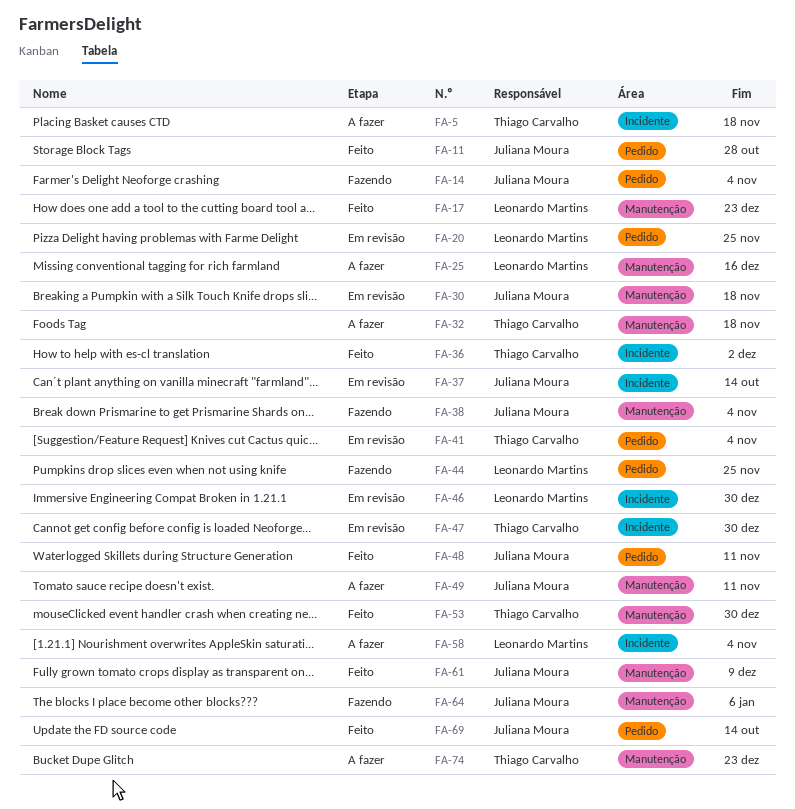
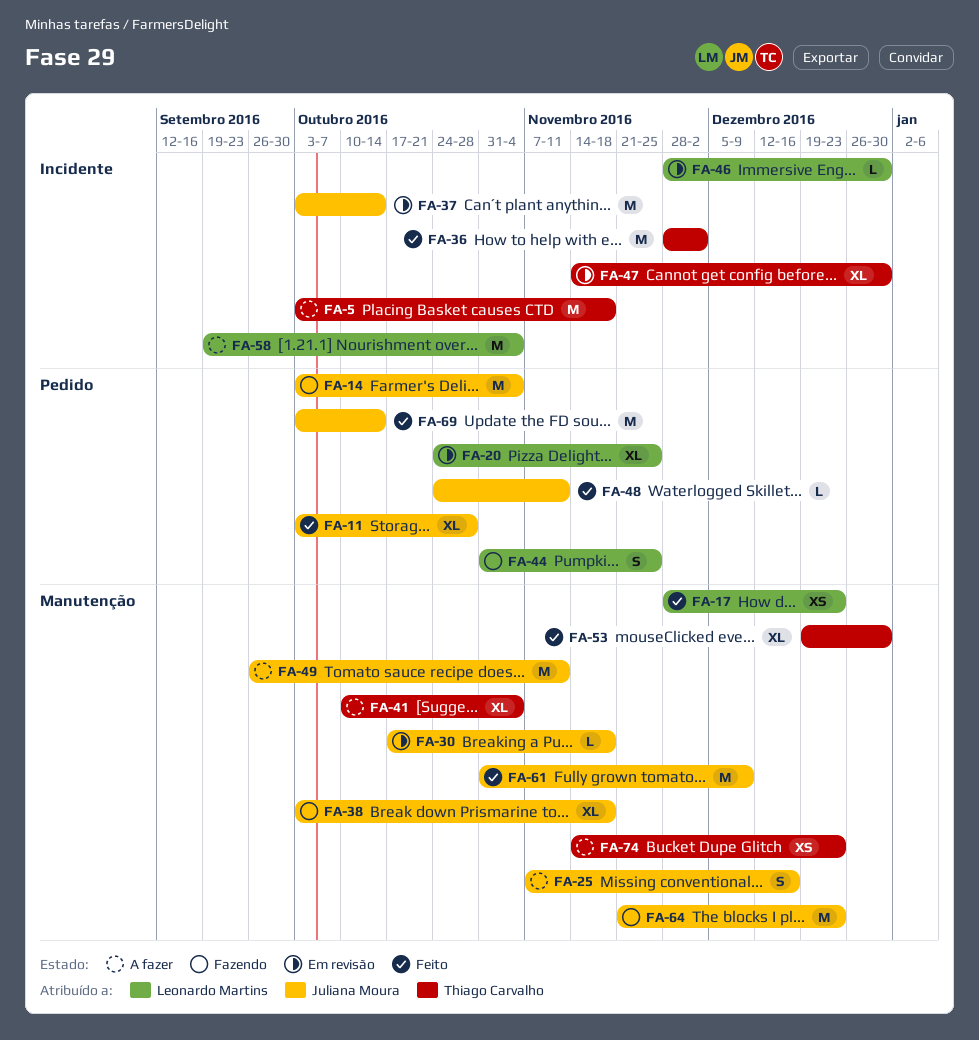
FA-25, owner: Leonardo Martins -> Juliana Moura
FA-32: present -> none
FA-38, due: Nov 4 -> Nov 18
FA-41, status: Em revisão -> A fazer
FA-41, label: Pedido -> Manutenção
FA-64, due: Jan 6 -> Dec 23

